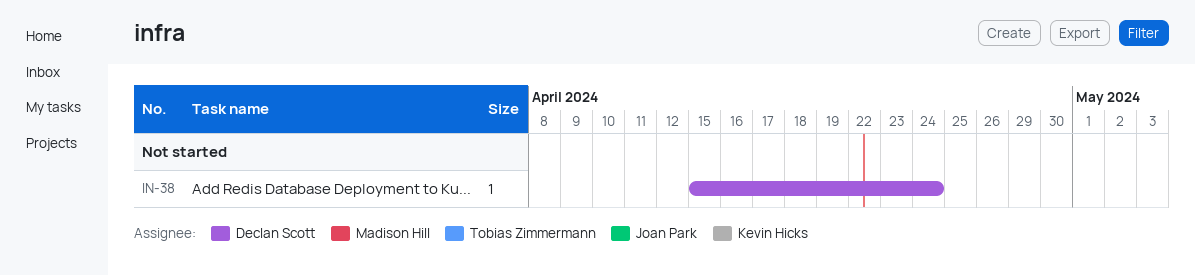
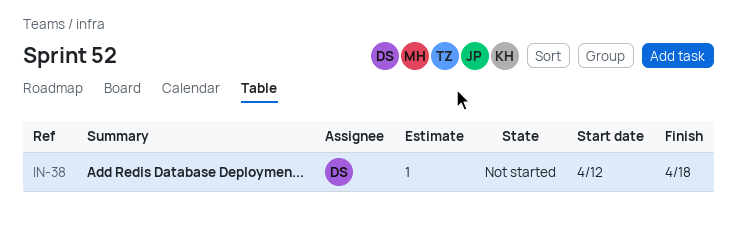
IN-38, start: Apr 15 -> Apr 12
IN-38, due: Apr 24 -> Apr 18

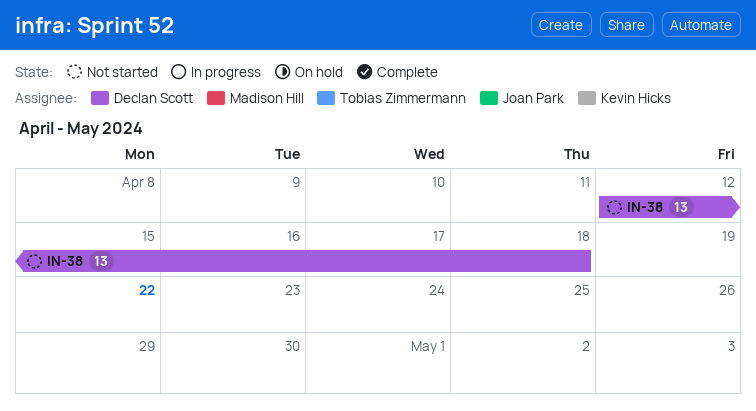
IN-38, estimate: 1 -> 13

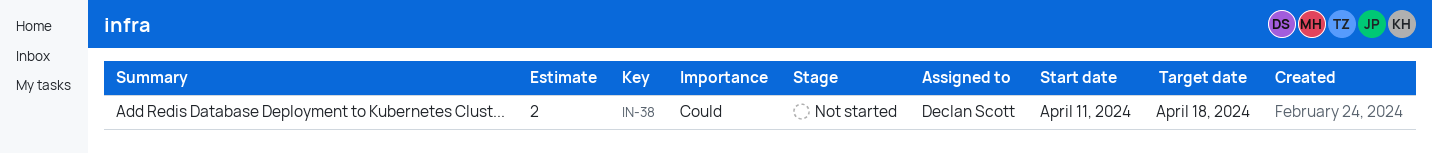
IN-38, estimate: 13 -> 2
IN-38, start: Apr 12 -> Apr 11

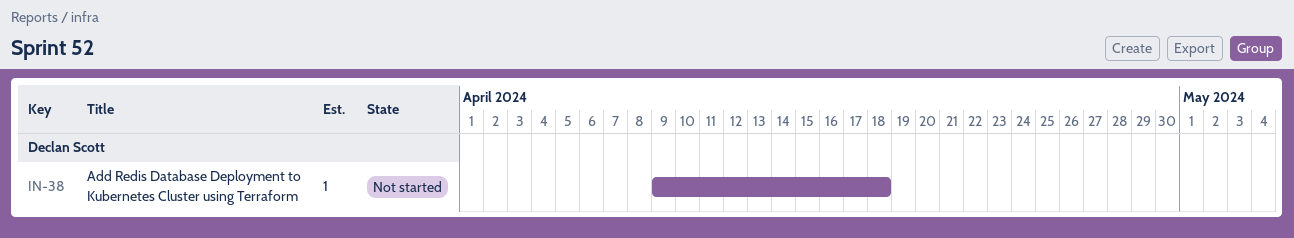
IN-38, estimate: 2 -> 1
IN-38, start: Apr 11 -> Apr 9

